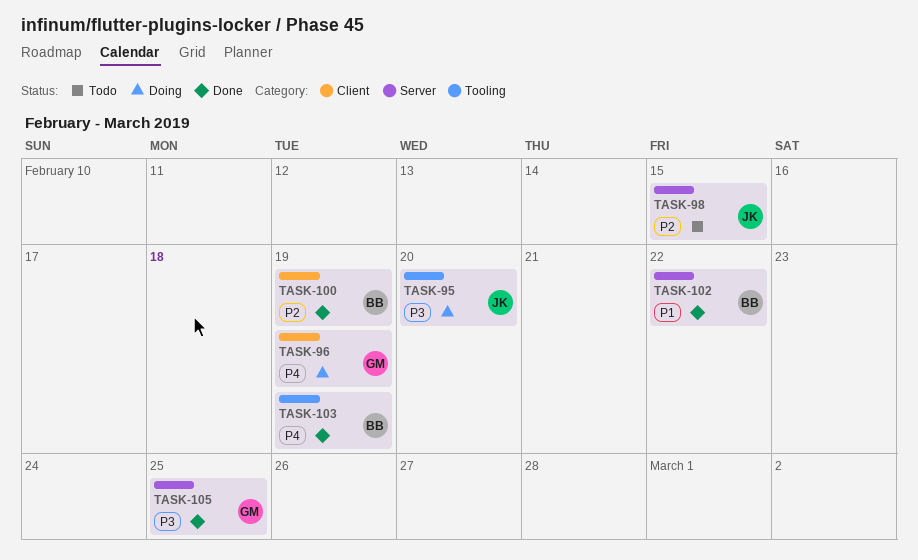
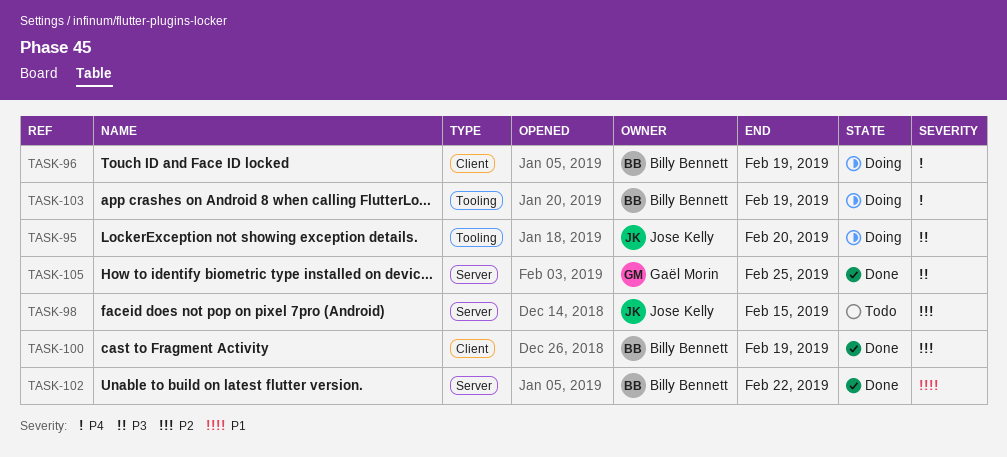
TASK-96, owner: Gaël Morin -> Billy Bennett
TASK-103, status: Done -> Doing

